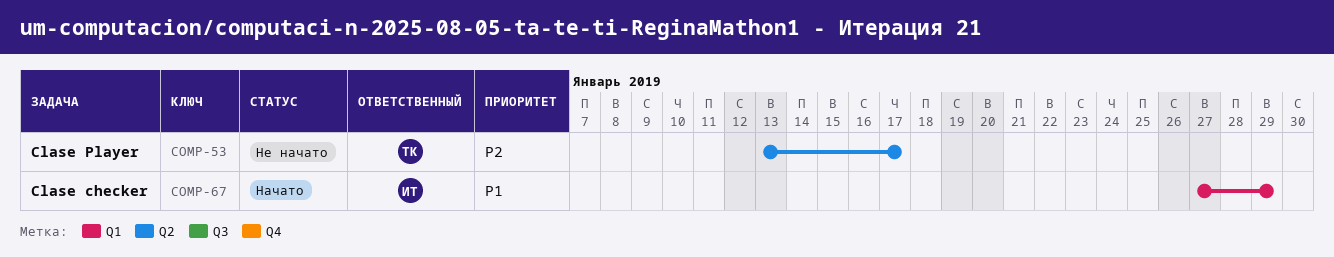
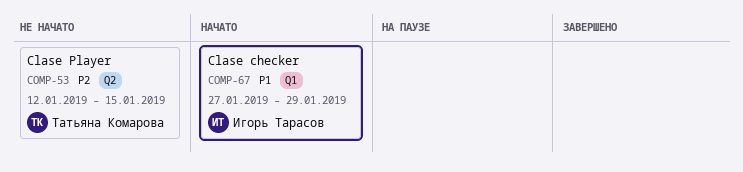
COMP-53, start: Jan 13 -> Jan 12
COMP-53, due: Jan 17 -> Jan 15

